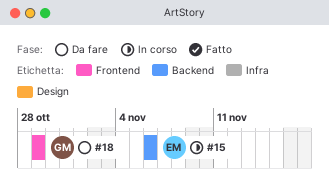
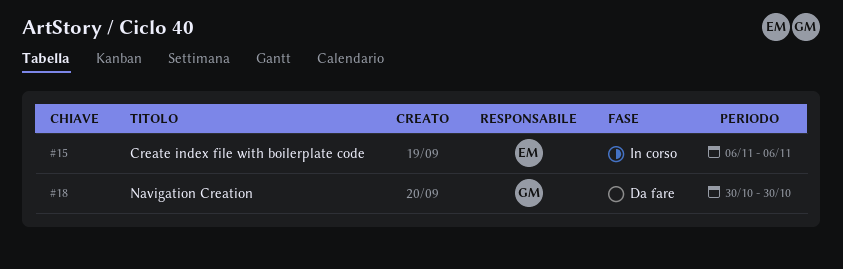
#18, start: Oct 29 -> Oct 30
#18, due: Oct 29 -> Oct 30

